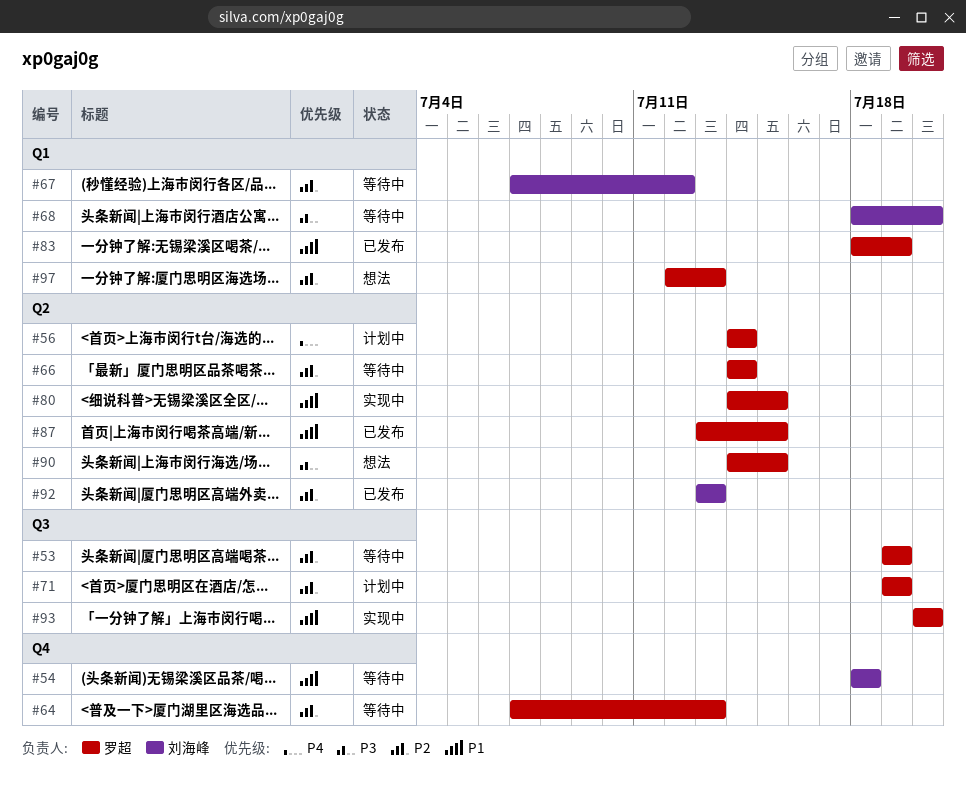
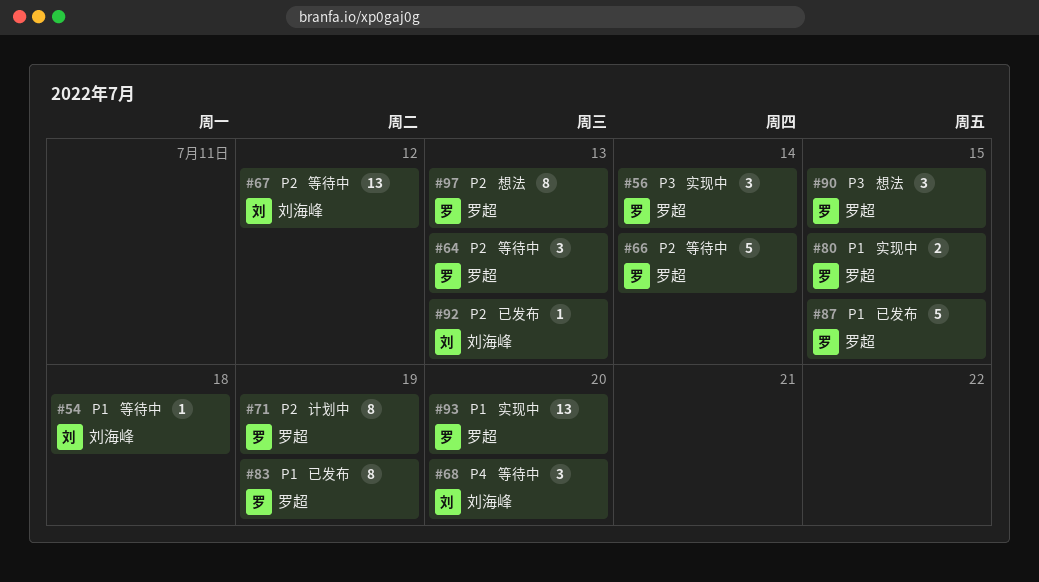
#53: present -> none
#56, status: 计划中 -> 实现中
#56, priority: P4 -> P3
#68, priority: P3 -> P4

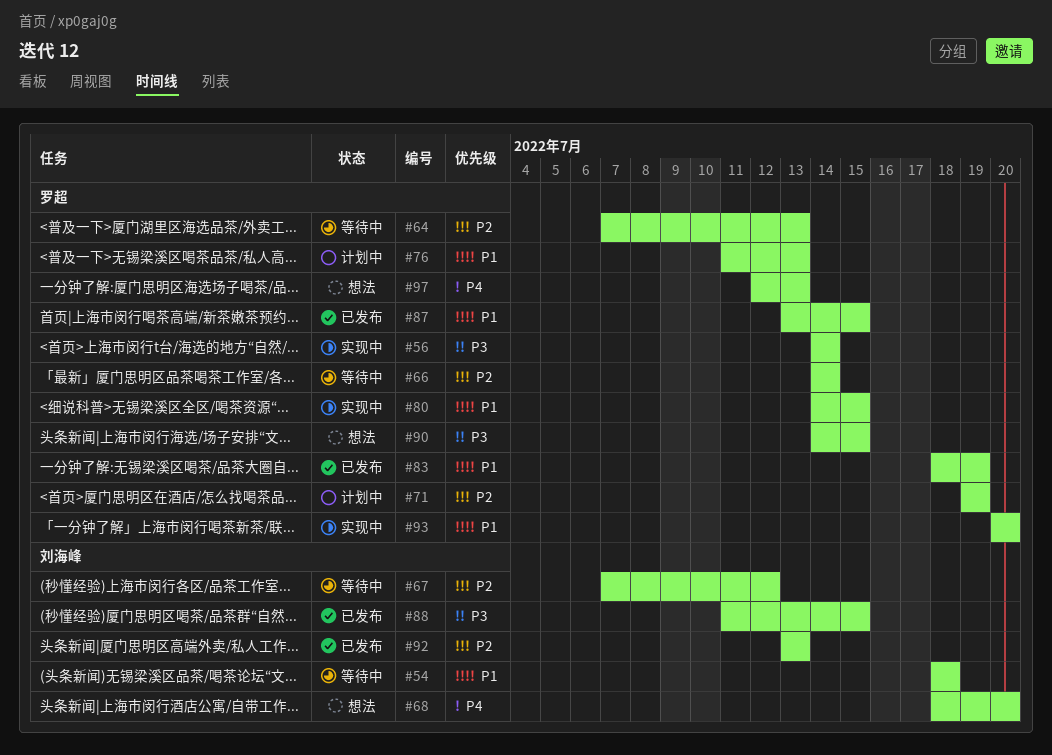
#68, status: 等待中 -> 想法
#76: none -> present
#88: none -> present
#97, priority: P2 -> P4

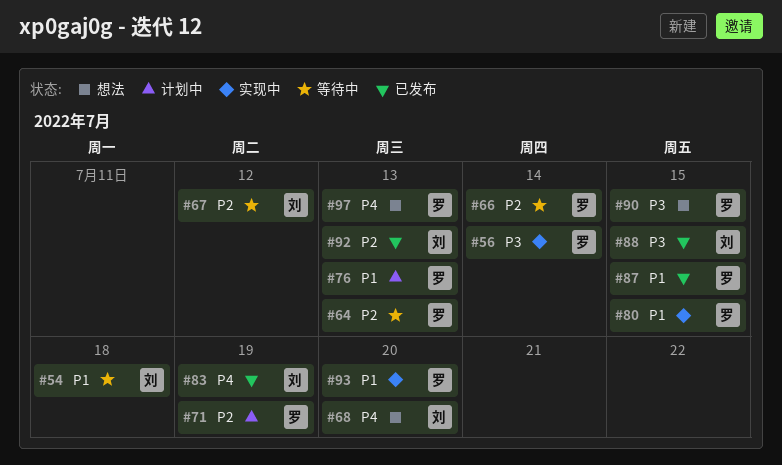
#83, owner: 罗超 -> 刘海峰
#83, priority: P1 -> P4

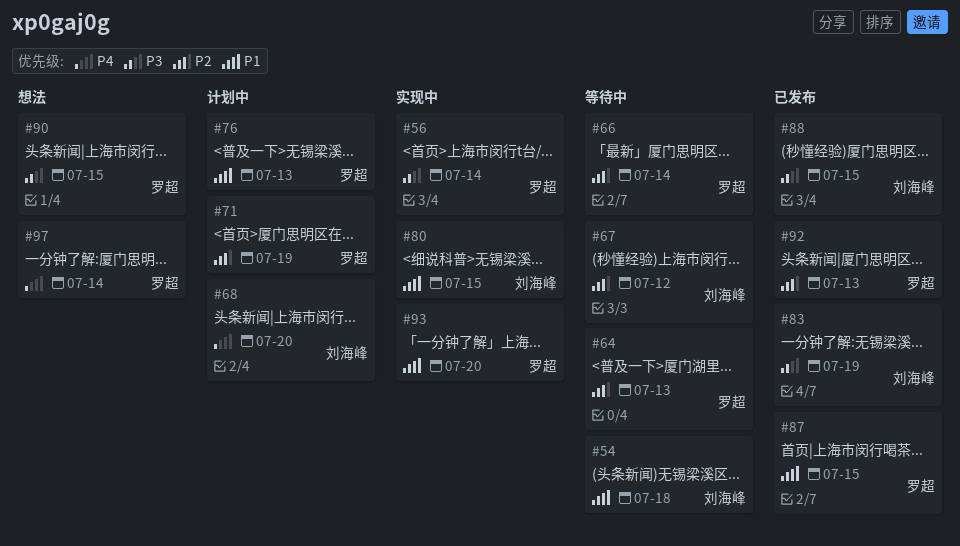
#68, status: 想法 -> 计划中
#80, owner: 罗超 -> 刘海峰
#83, priority: P4 -> P3
#92, owner: 刘海峰 -> 罗超
#97, due: Jul 13 -> Jul 14

